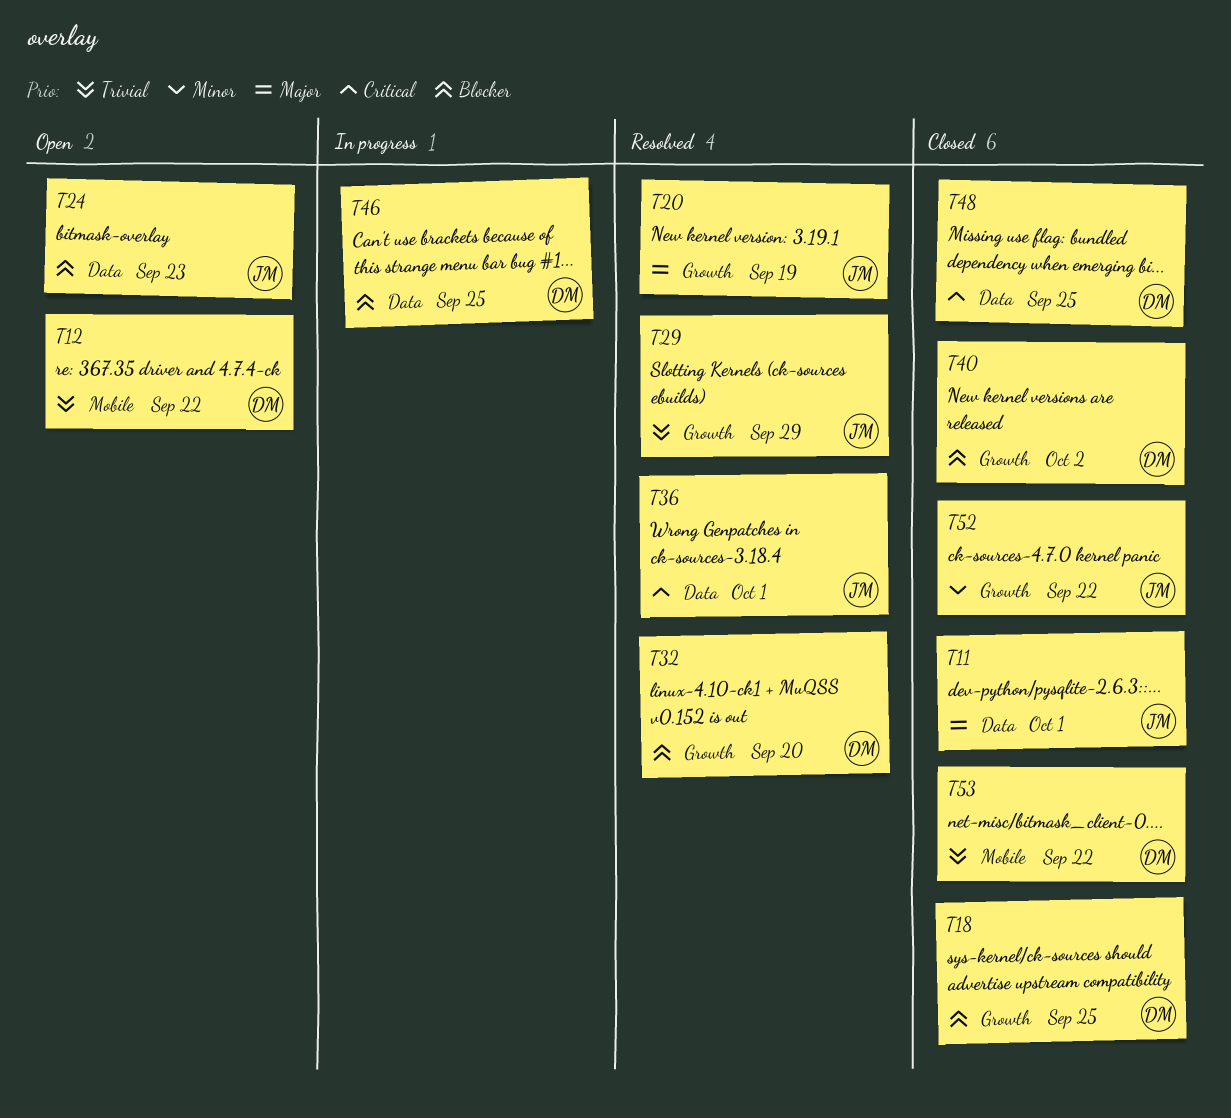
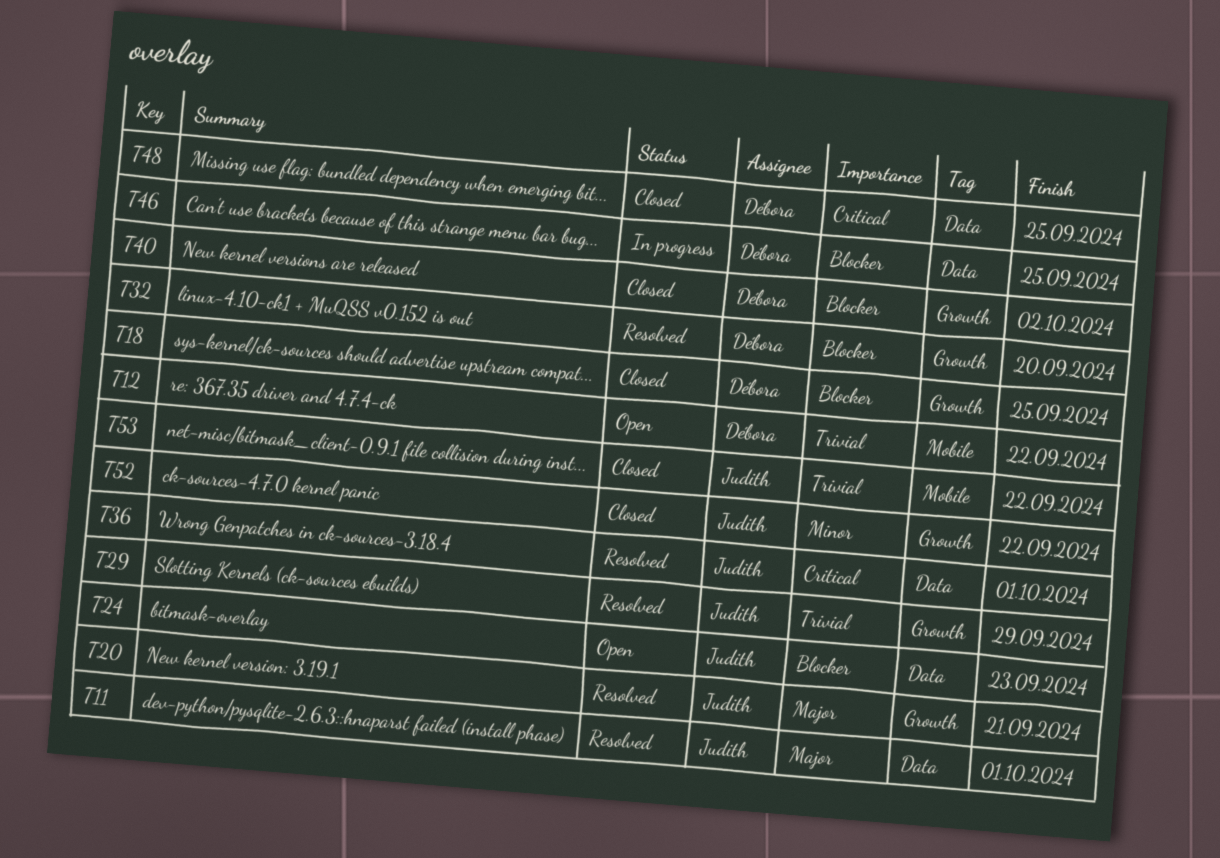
T11, status: Closed -> Resolved
T20, due: Sep 19 -> Sep 21
T53, owner: Débora -> Judith

